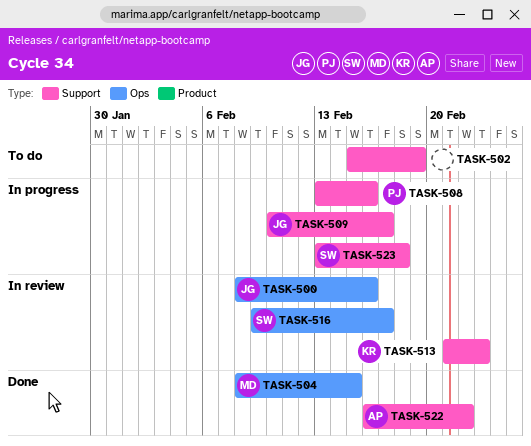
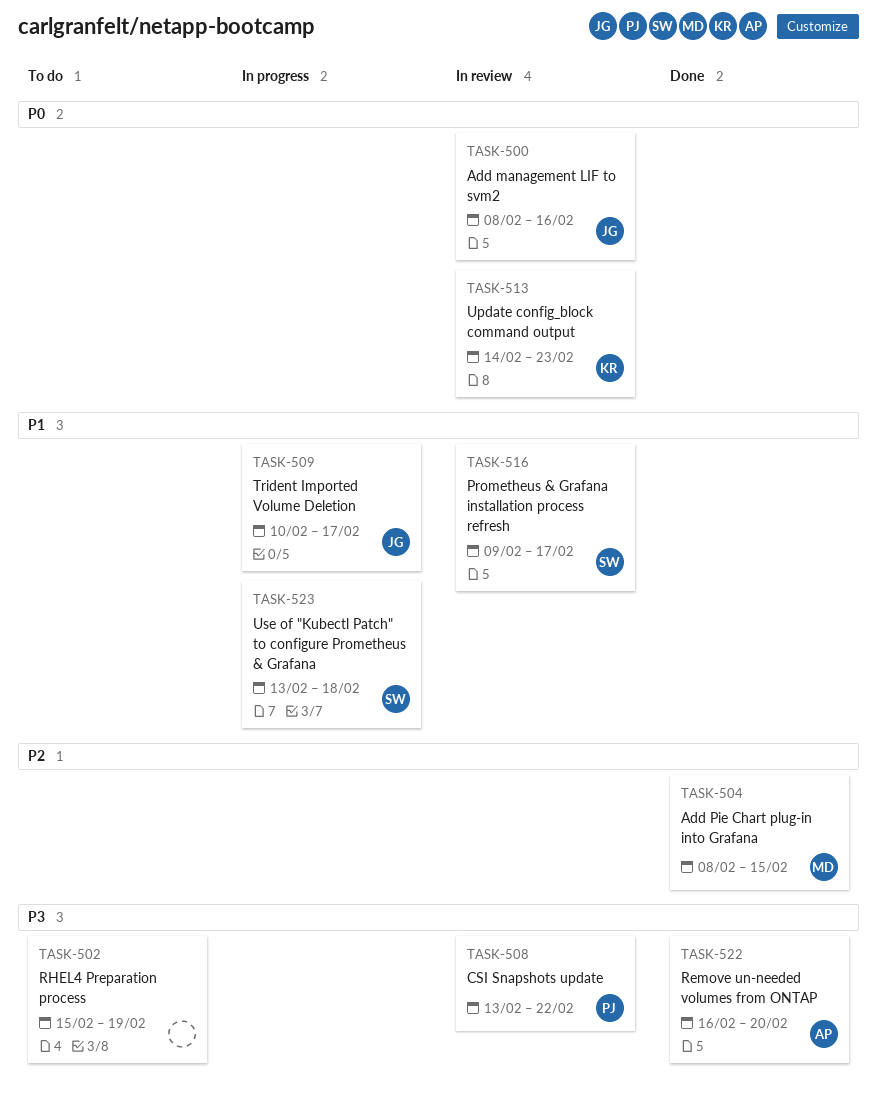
TASK-508, status: In progress -> In review
TASK-508, due: Feb 16 -> Feb 22
TASK-513, start: Feb 21 -> Feb 14
TASK-522, due: Feb 22 -> Feb 20

